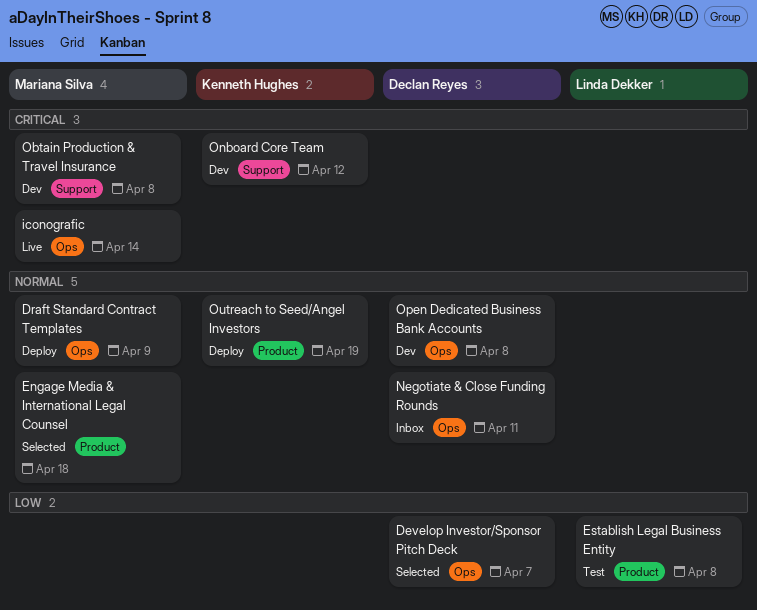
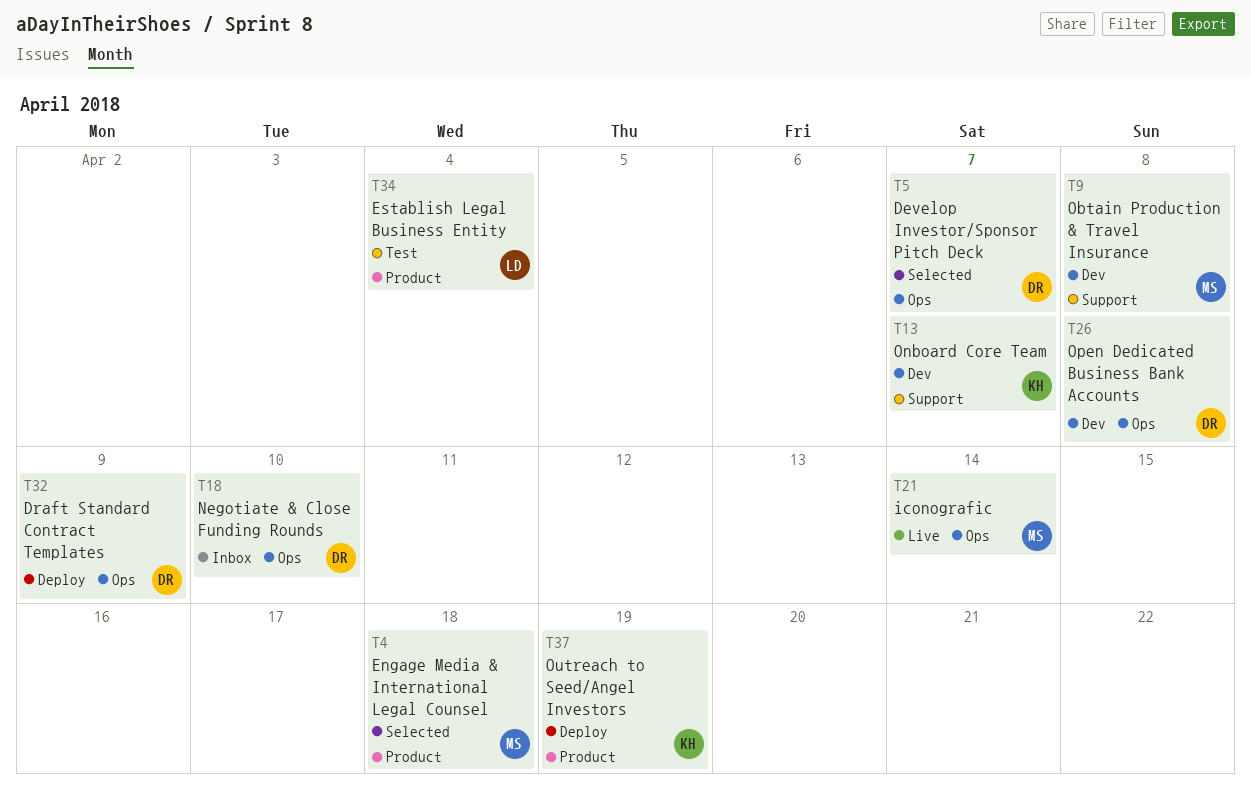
Draft Standard Contract Templates, owner: Mariana Silva -> Declan Reyes
Establish Legal Business Entity, due: Apr 8 -> Apr 4
Negotiate & Close Funding Rounds, due: Apr 11 -> Apr 10
Onboard Core Team, due: Apr 12 -> Apr 7

